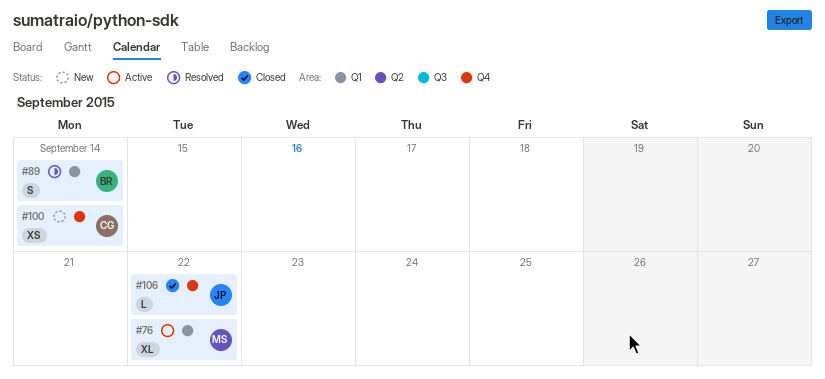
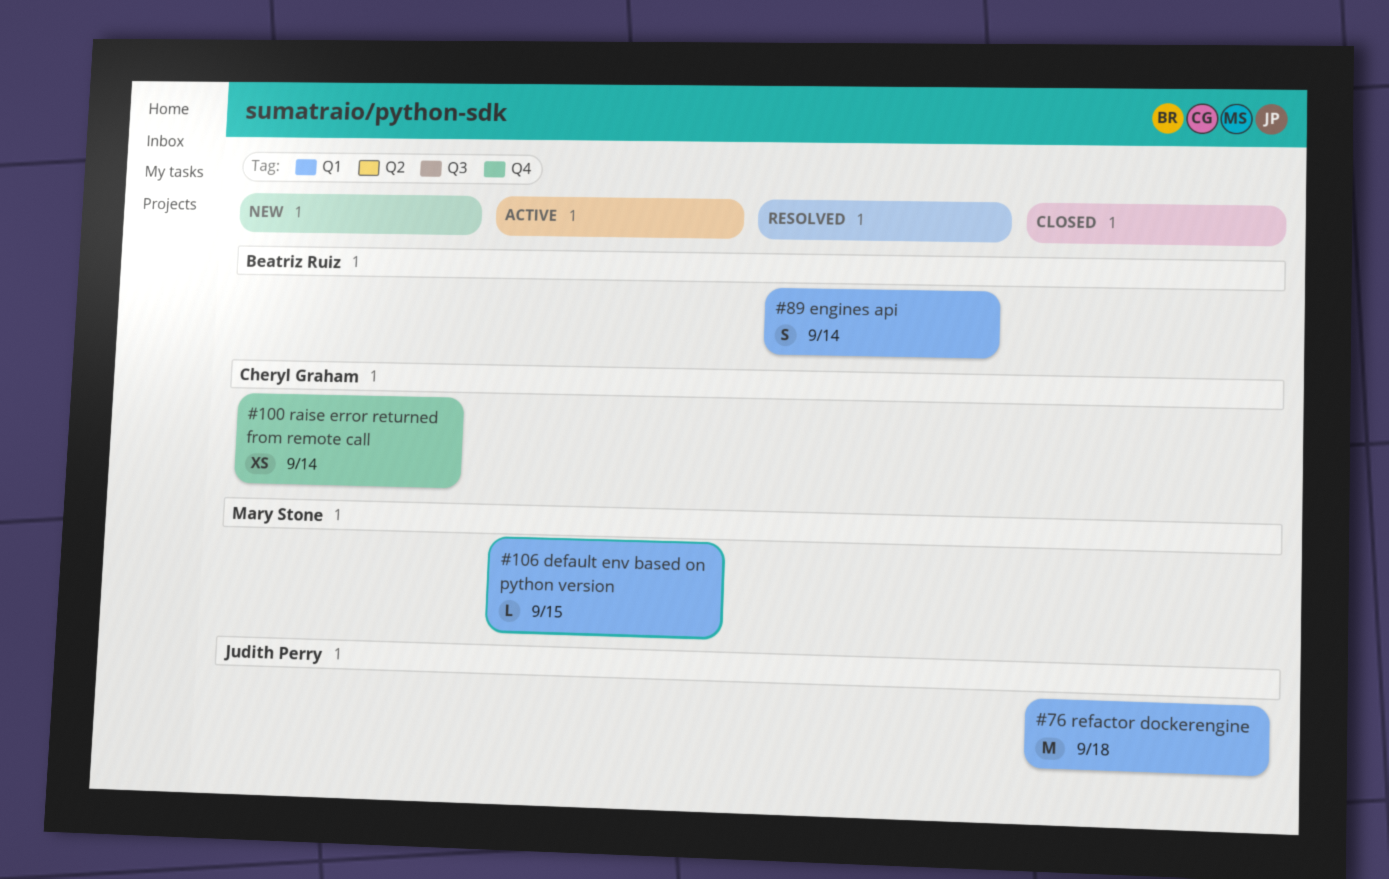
#76, status: Active -> Closed
#76, owner: Mary Stone -> Judith Perry
#76, estimate: XL -> M
#76, due: Sep 22 -> Sep 18
#106, status: Closed -> Active
#106, owner: Judith Perry -> Mary Stone
#106, label: Q4 -> Q1
#106, due: Sep 22 -> Sep 15

